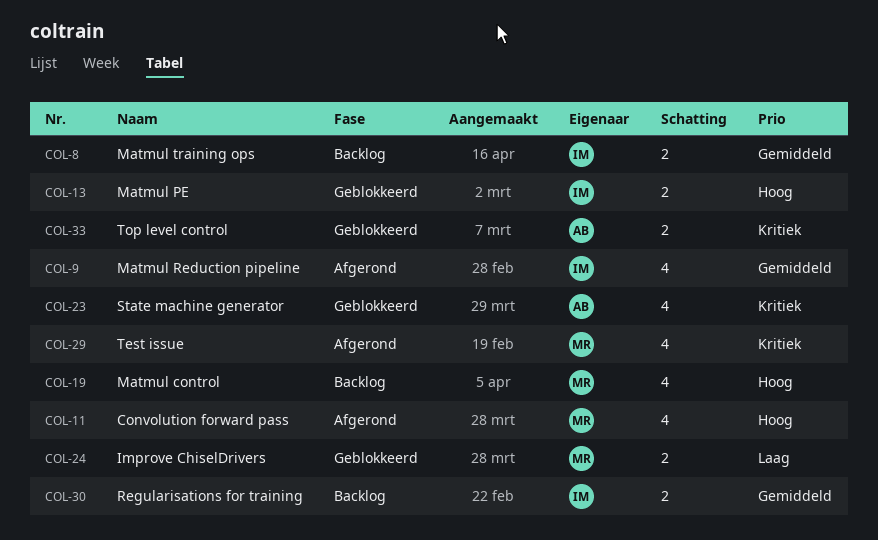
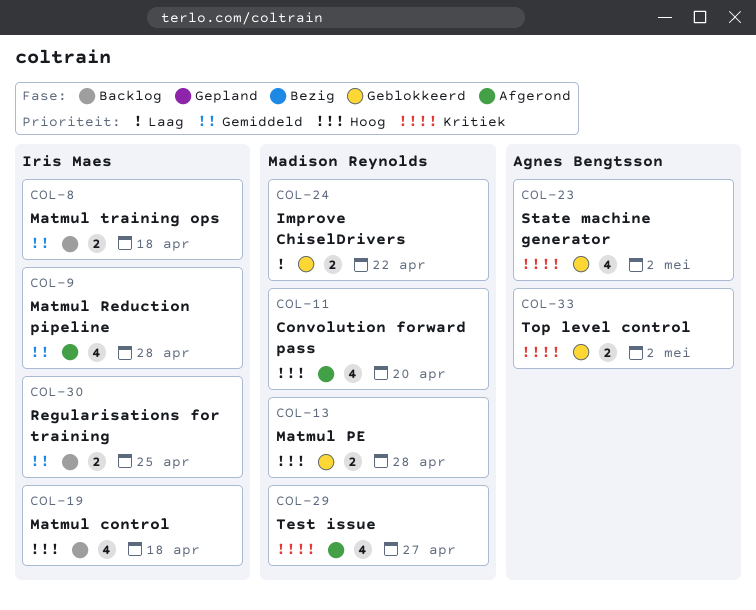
COL-13, owner: Iris Maes -> Madison Reynolds
COL-19, owner: Madison Reynolds -> Iris Maes

